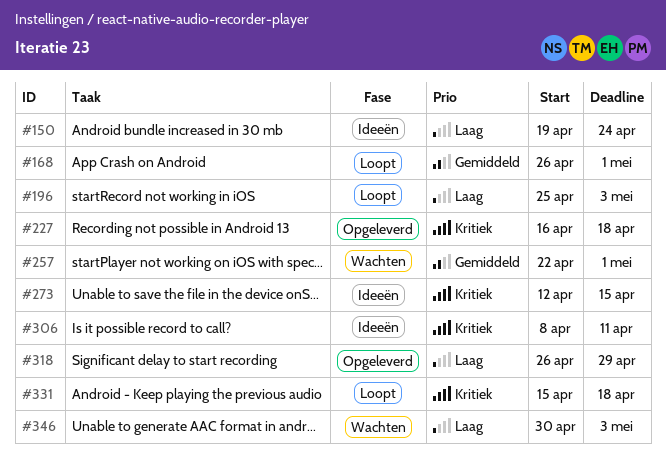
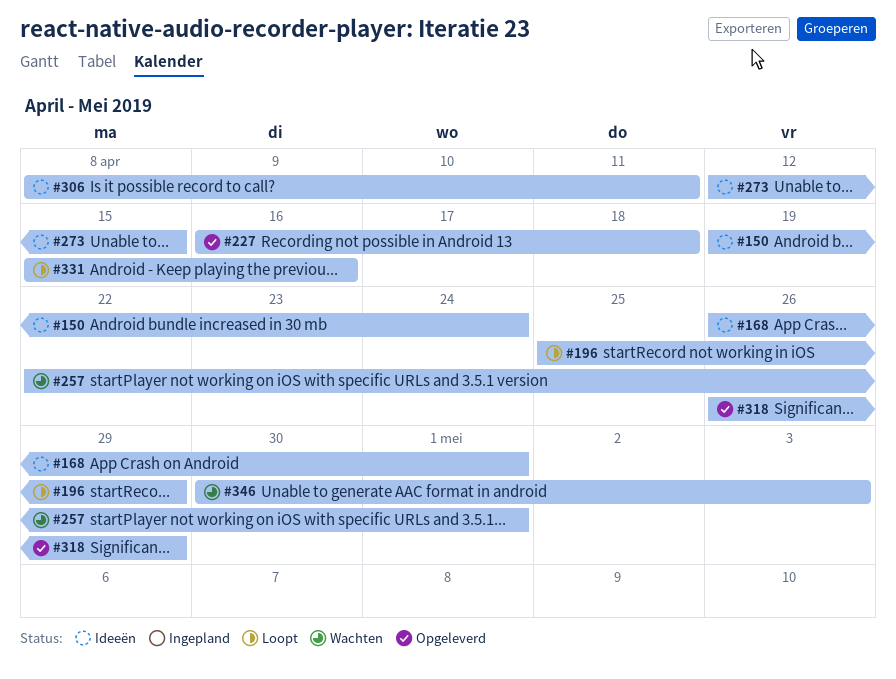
#168, status: Loopt -> Ideeën
#196, due: May 3 -> Apr 29
#331, due: Apr 18 -> Apr 16

